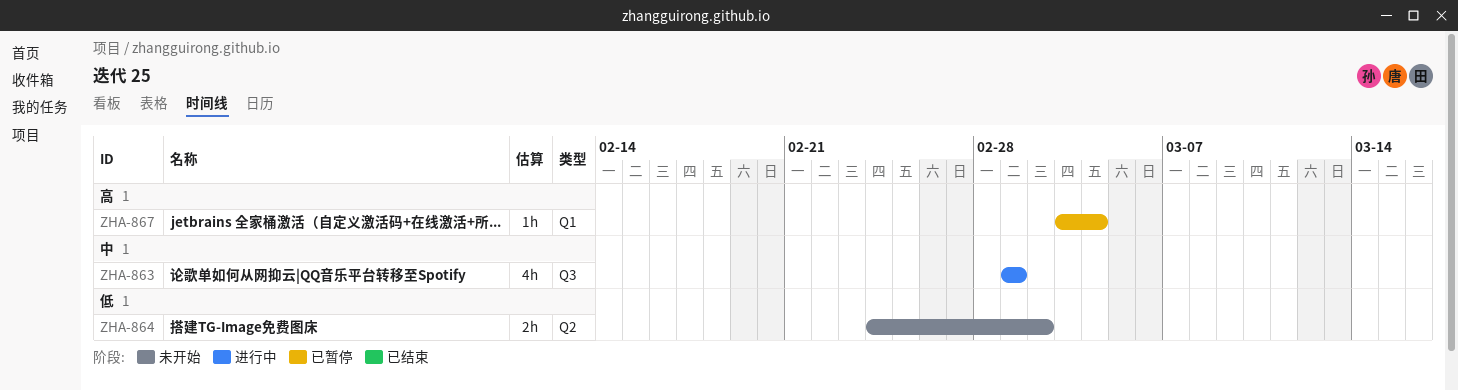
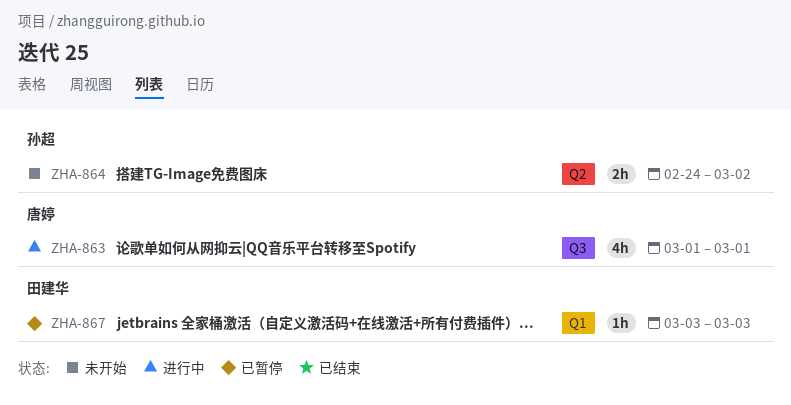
ZHA-867, due: Mar 4 -> Mar 3

